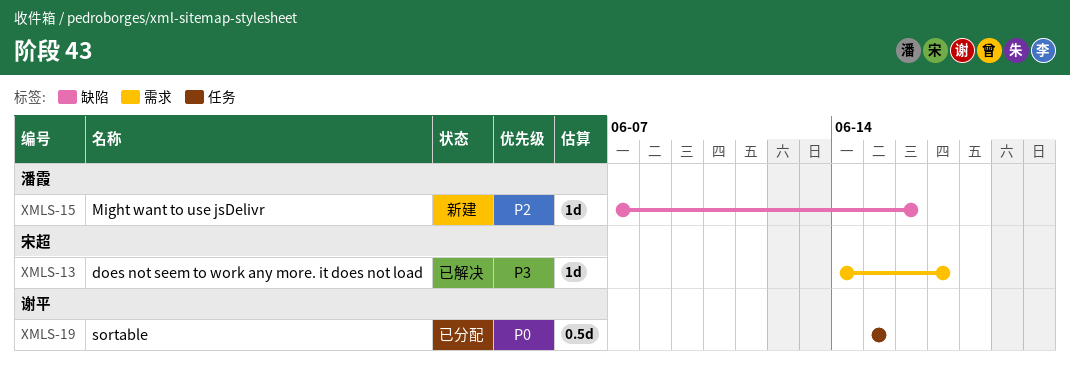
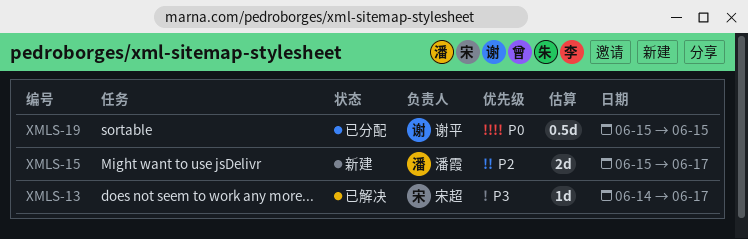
XMLS-15, estimate: 1d -> 2d
XMLS-15, start: Jun 7 -> Jun 15
XMLS-15, due: Jun 16 -> Jun 17

